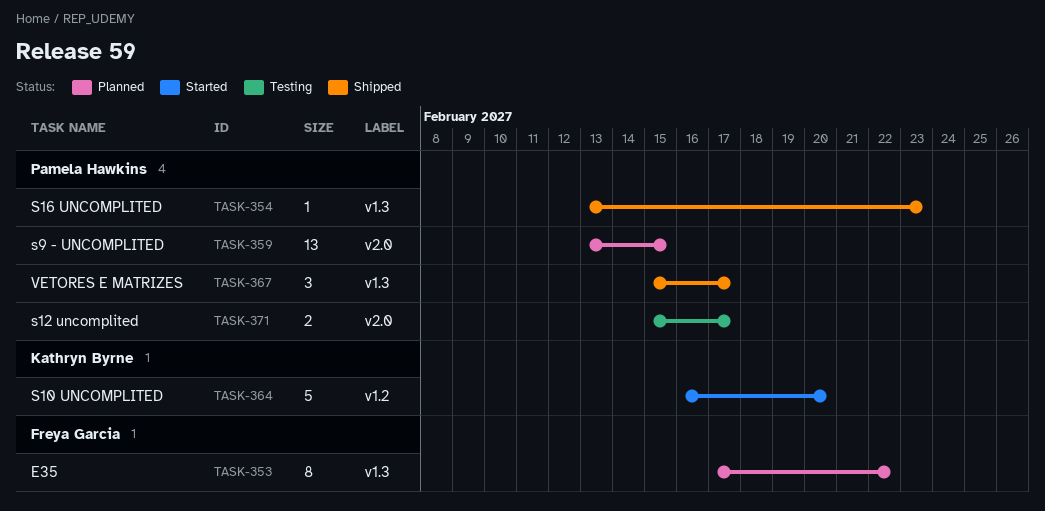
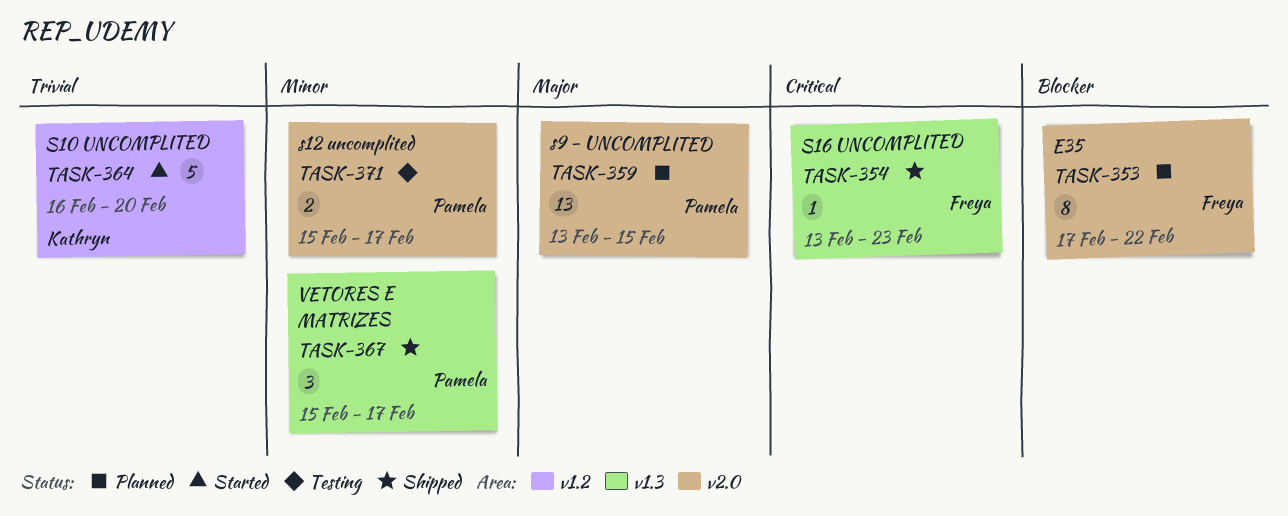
TASK-353, label: v1.3 -> v2.0
TASK-354, owner: Pamela Hawkins -> Freya Garcia

